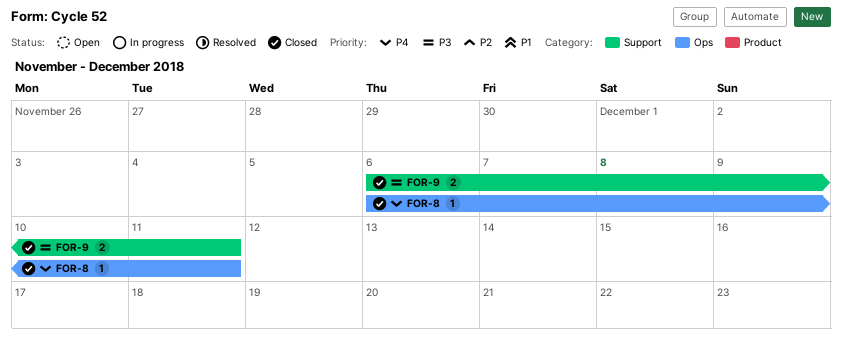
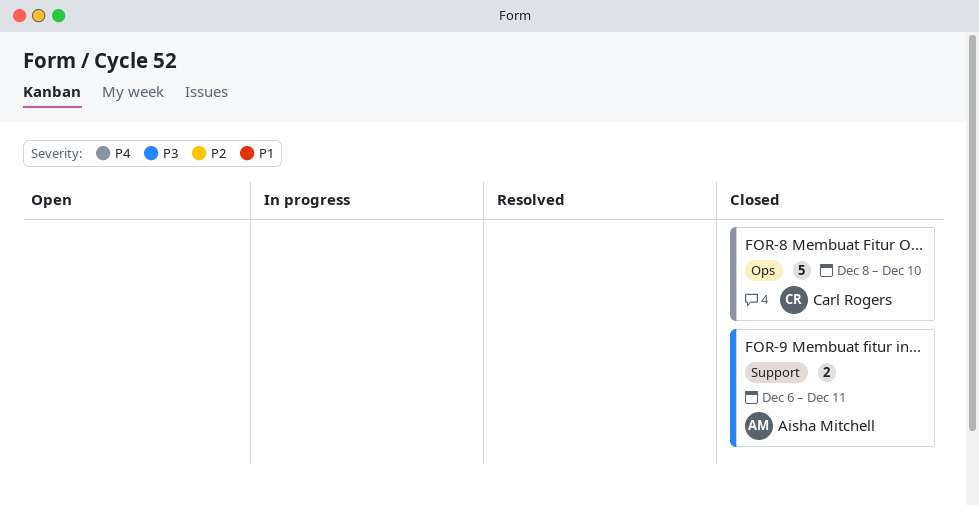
FOR-8, estimate: 1 -> 5
FOR-8, start: Dec 6 -> Dec 8
FOR-8, due: Dec 11 -> Dec 10

